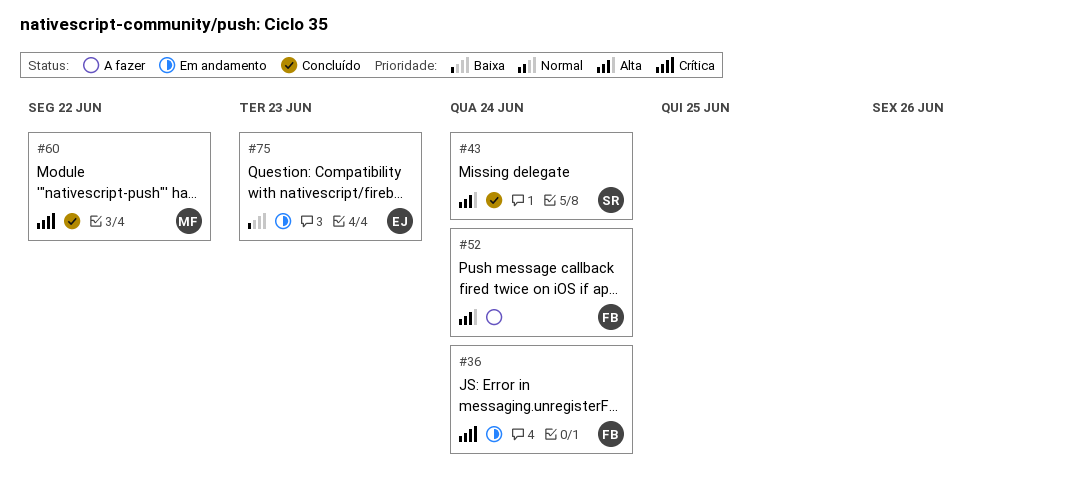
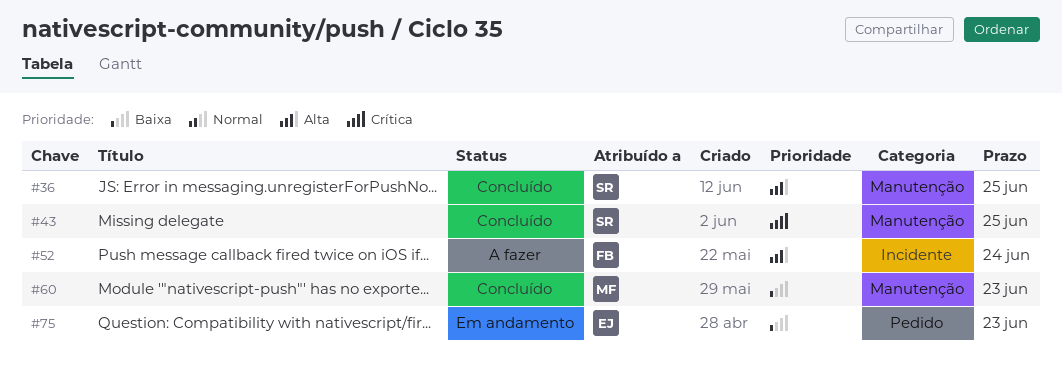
#36, status: Em andamento -> Concluído
#36, owner: FB -> SR
#36, priority: Crítica -> Alta
#36, due: Jun 24 -> Jun 25
#43, priority: Alta -> Crítica
#43, due: Jun 24 -> Jun 25
#60, priority: Crítica -> Baixa
#60, due: Jun 22 -> Jun 23

